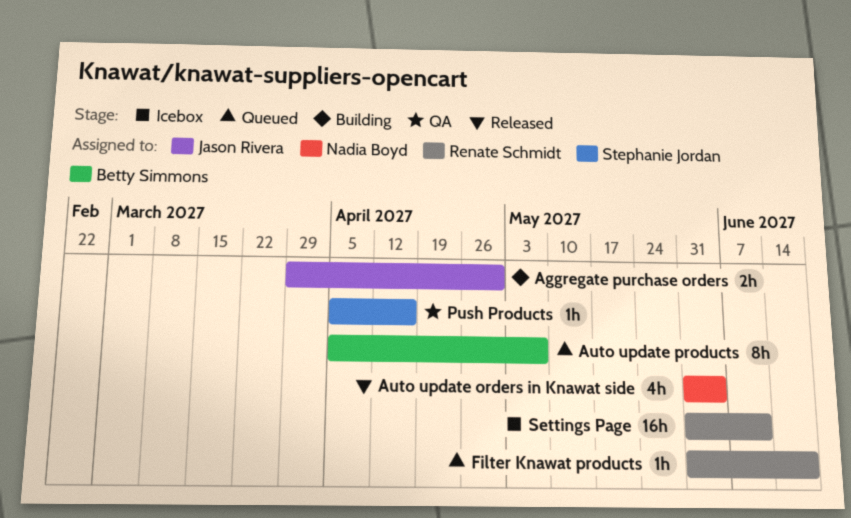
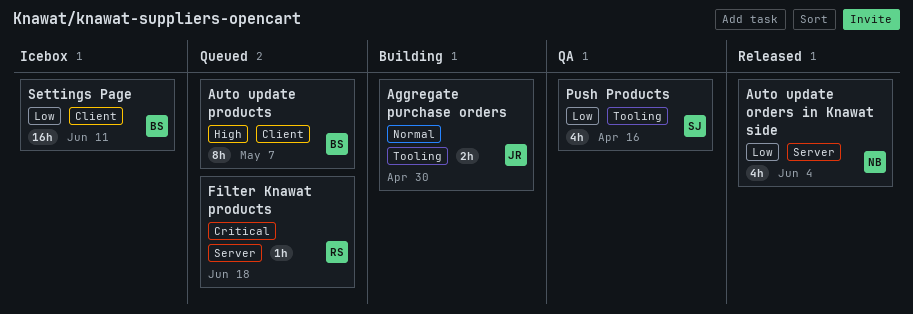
Push Products, estimate: 1h -> 4h
Settings Page, owner: Renate Schmidt -> Betty Simmons

